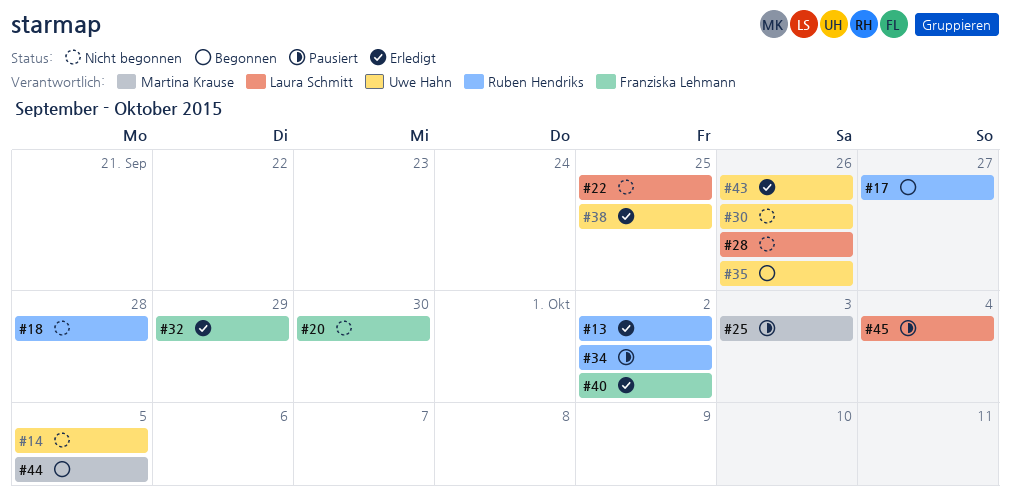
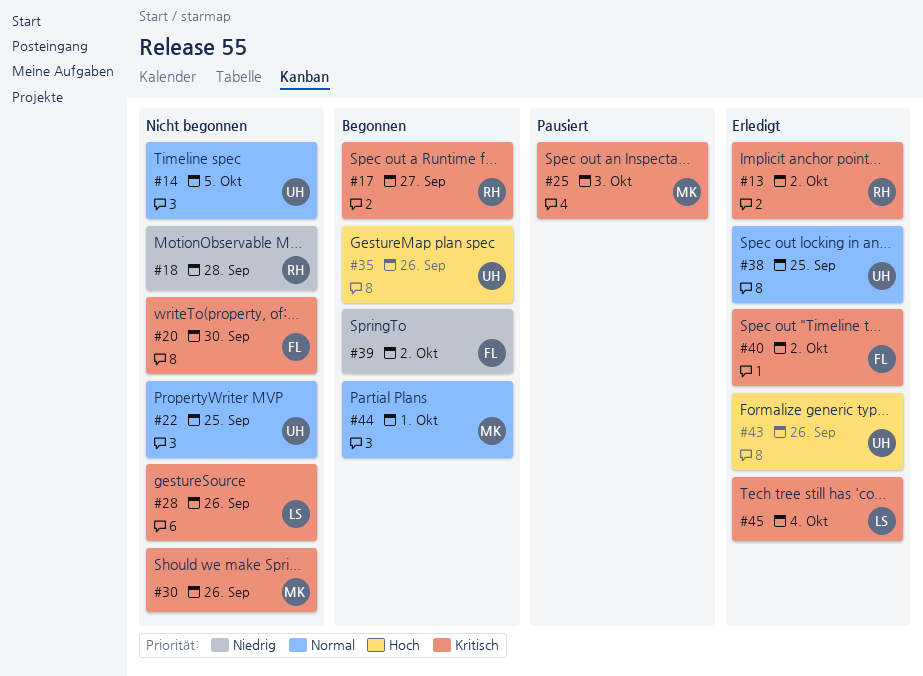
#22, owner: Laura Schmitt -> Uwe Hahn
#30, owner: Uwe Hahn -> Martina Krause
#32: present -> none
#34: present -> none
#39: none -> present
#44, due: Oct 5 -> Oct 1
#45, status: Pausiert -> Erledigt

